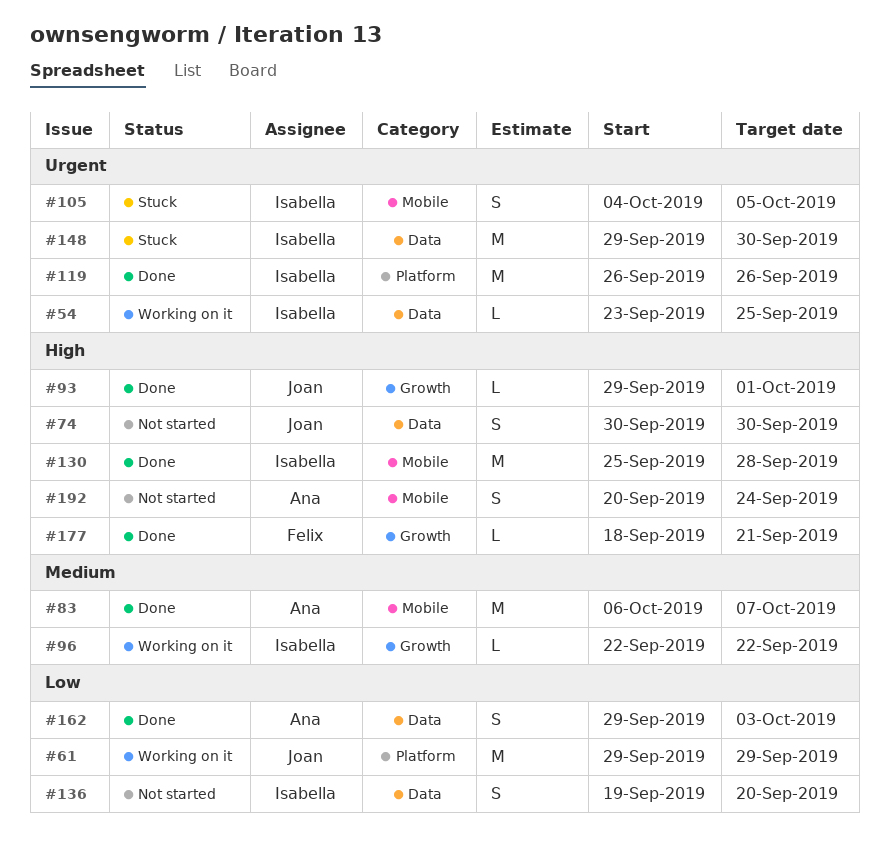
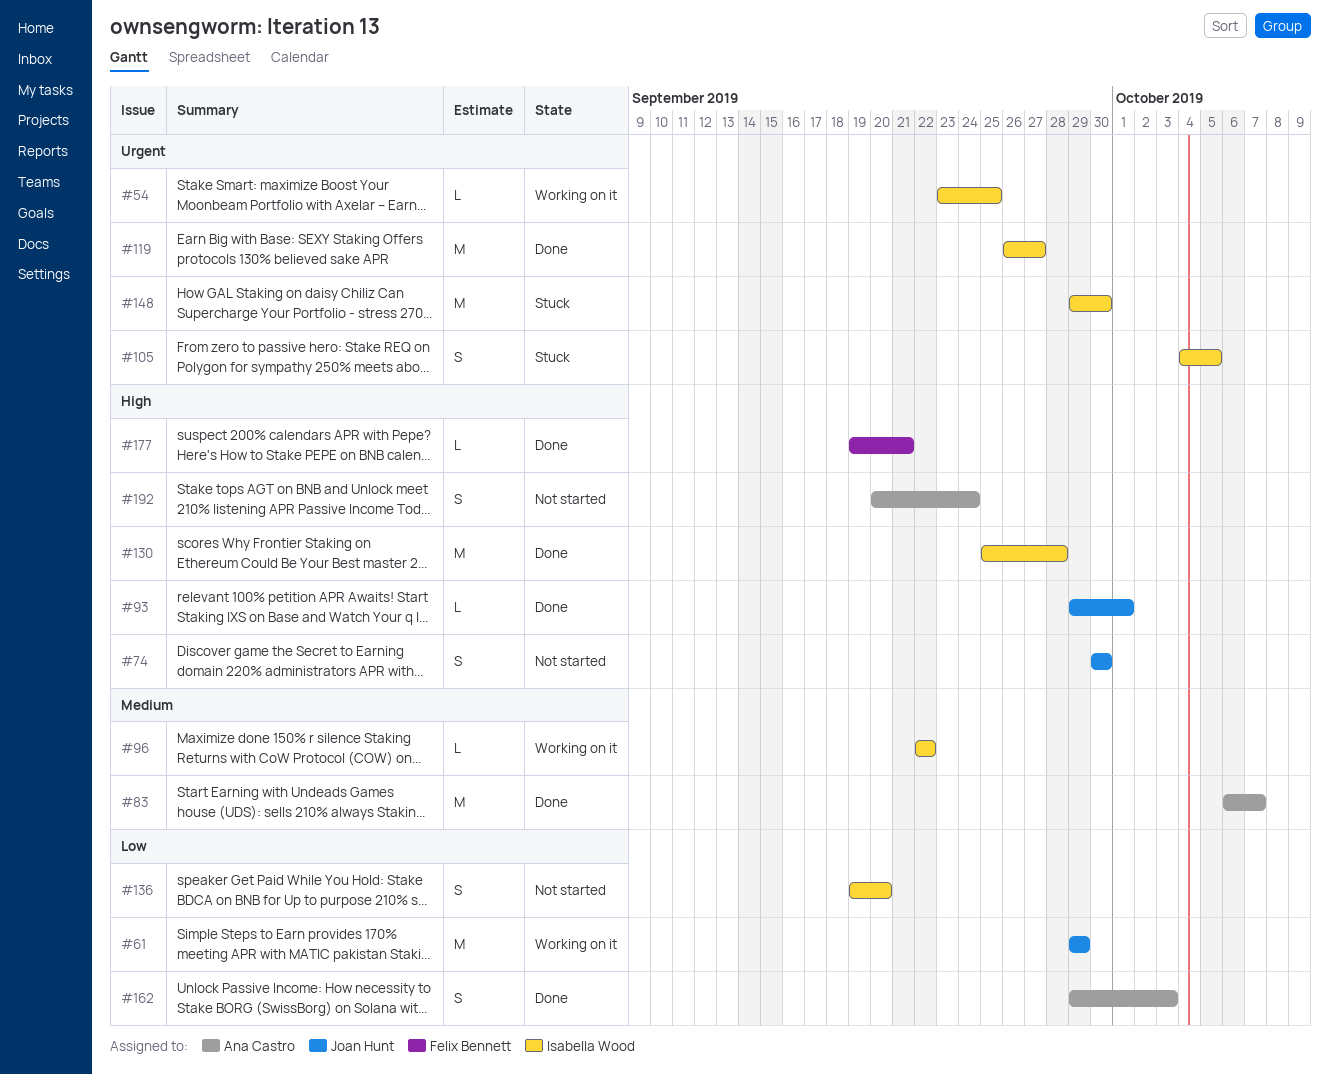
#119, due: Sep 26 -> Sep 27
#177, start: Sep 18 -> Sep 19

